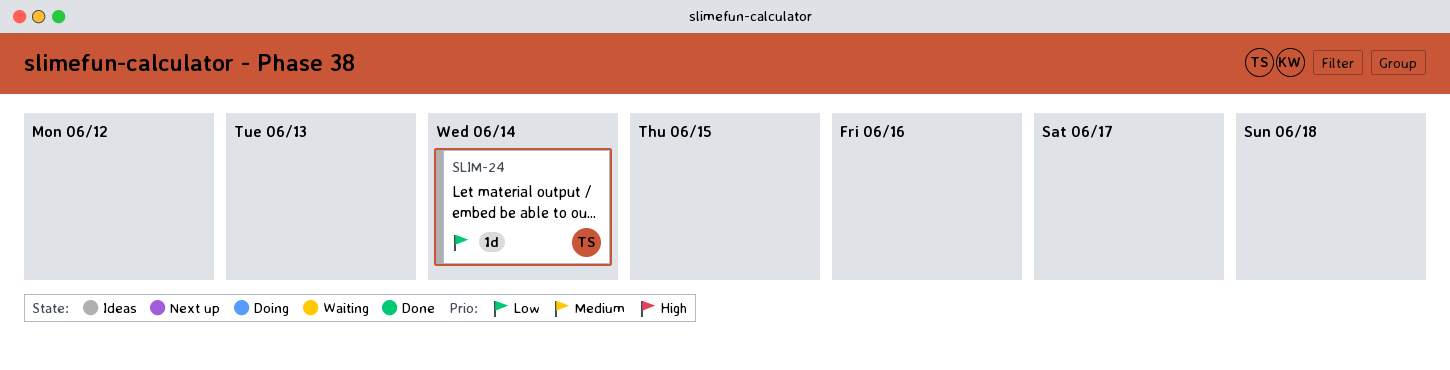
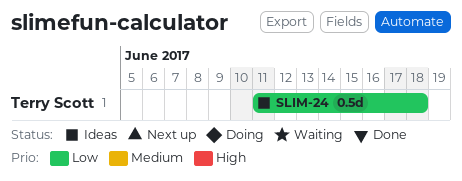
SLIM-24, estimate: 1d -> 0.5d
SLIM-24, due: Jun 14 -> Jun 18

